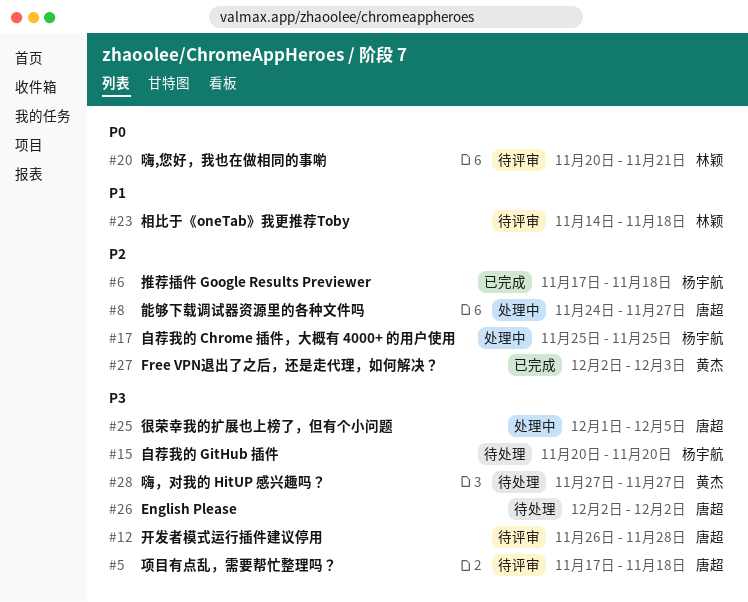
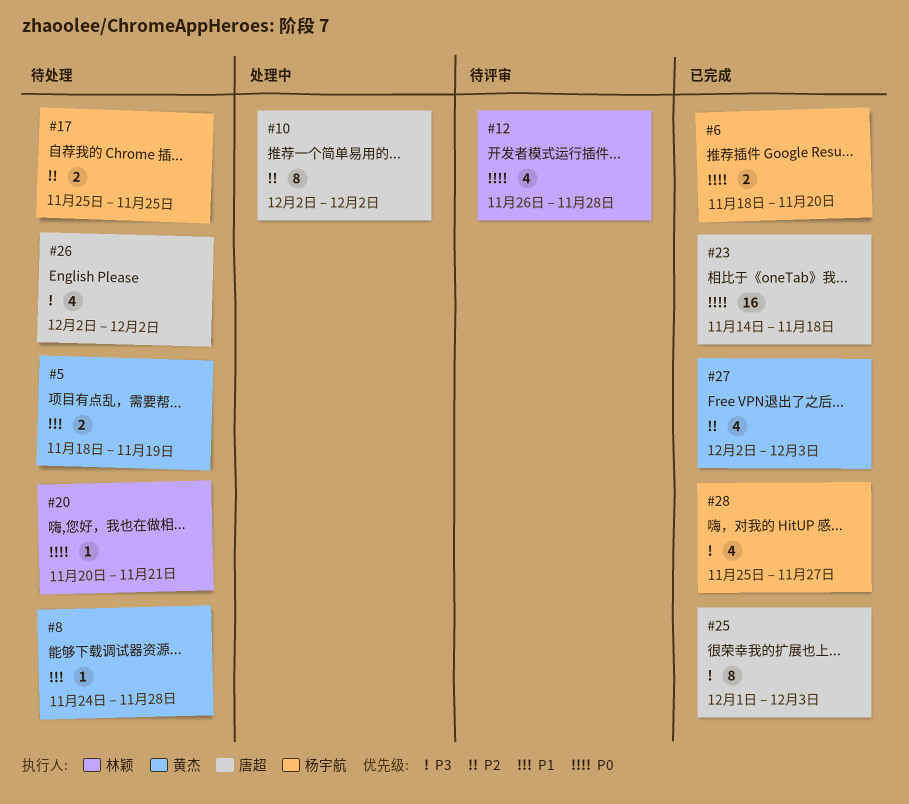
#5, status: 待评审 -> 待处理
#5, owner: 唐超 -> 黄杰
#5, priority: P3 -> P1
#5, start: Nov 17 -> Nov 18
#5, due: Nov 18 -> Nov 19
#6, priority: P2 -> P0
#6, start: Nov 17 -> Nov 18
#6, due: Nov 18 -> Nov 20
#8, status: 处理中 -> 待处理
#8, owner: 唐超 -> 黄杰
#8, priority: P2 -> P1
#8, due: Nov 27 -> Nov 28
#10: none -> present
#12, owner: 唐超 -> 林颖
#12, priority: P3 -> P0
#15: present -> none
#17, status: 处理中 -> 待处理
#20, status: 待评审 -> 待处理
#23, status: 待评审 -> 已完成
#23, owner: 林颖 -> 唐超
#23, priority: P1 -> P0
#25, status: 处理中 -> 已完成
#25, due: Dec 5 -> Dec 3
#28, status: 待处理 -> 已完成
#28, owner: 黄杰 -> 杨宇航
#28, start: Nov 27 -> Nov 25

